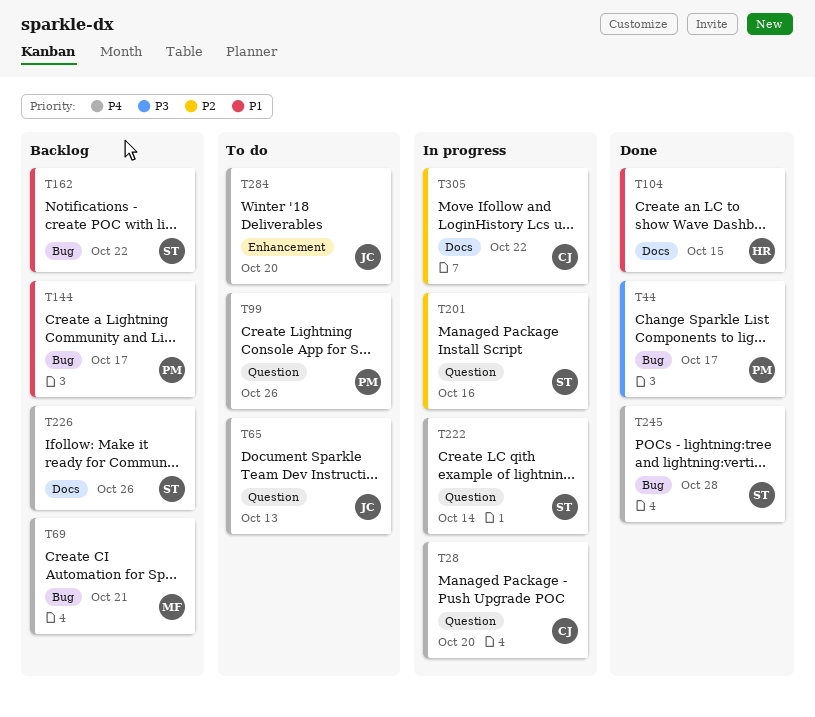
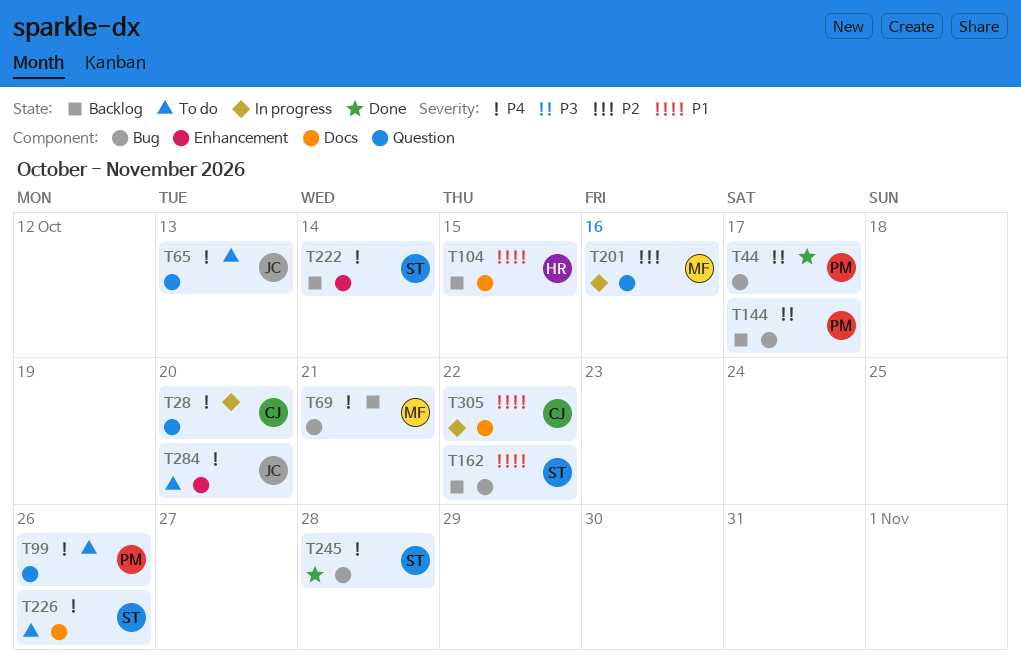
T104, status: Done -> Backlog
T144, priority: P1 -> P3
T201, owner: ST -> MF
T222, status: In progress -> Backlog
T222, label: Question -> Enhancement
T226, status: Backlog -> To do
T305, priority: P2 -> P1

